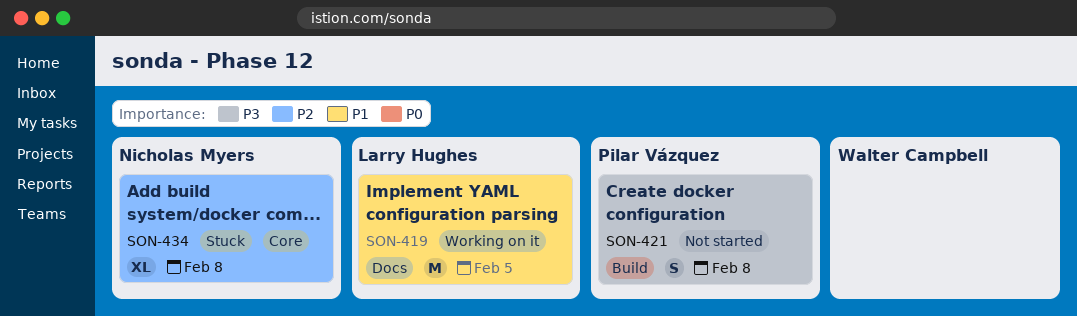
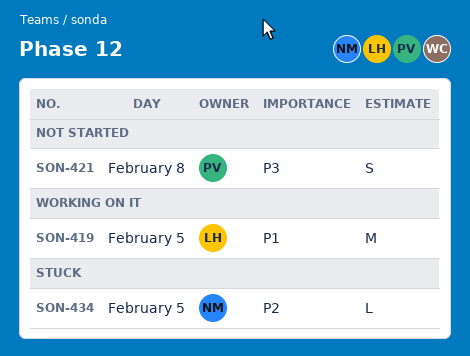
SON-434, estimate: XL -> L
SON-434, day: Feb 8 -> Feb 5

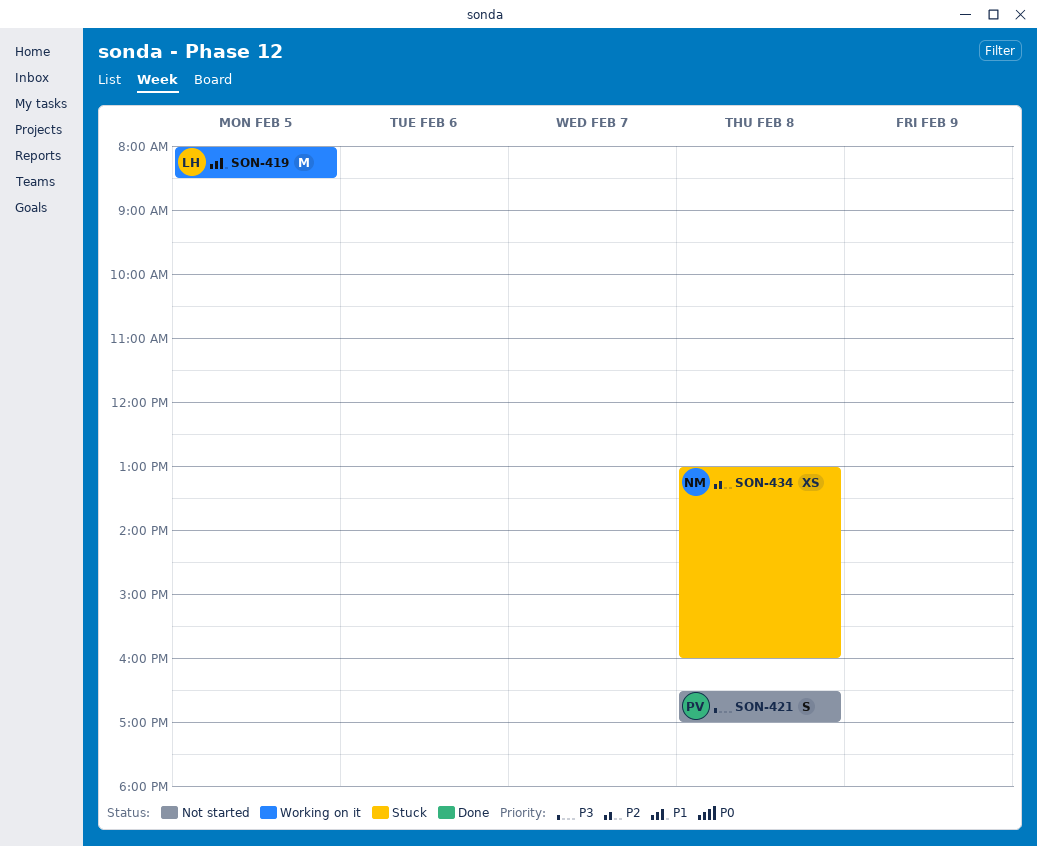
SON-434, estimate: L -> XS
SON-434, day: Feb 5 -> Feb 8

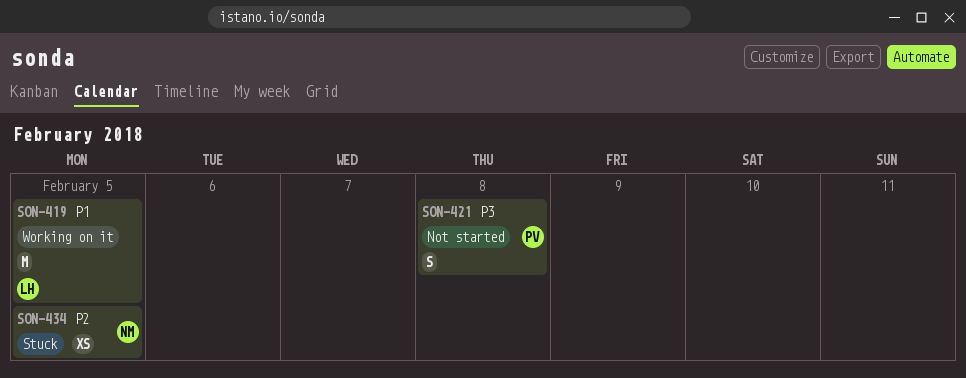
SON-434, day: Feb 8 -> Feb 5

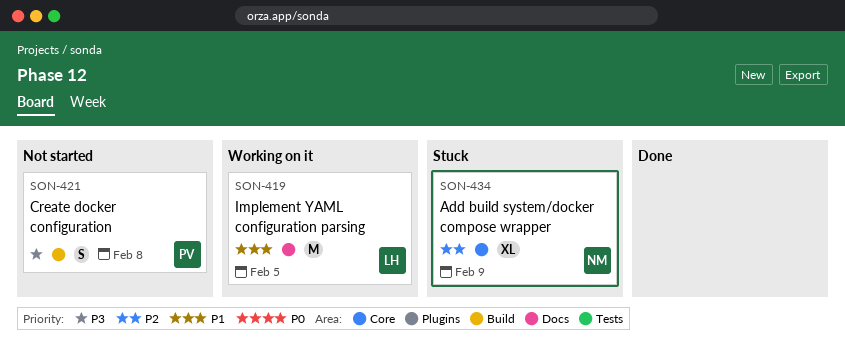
SON-434, estimate: XS -> XL
SON-434, day: Feb 5 -> Feb 9

